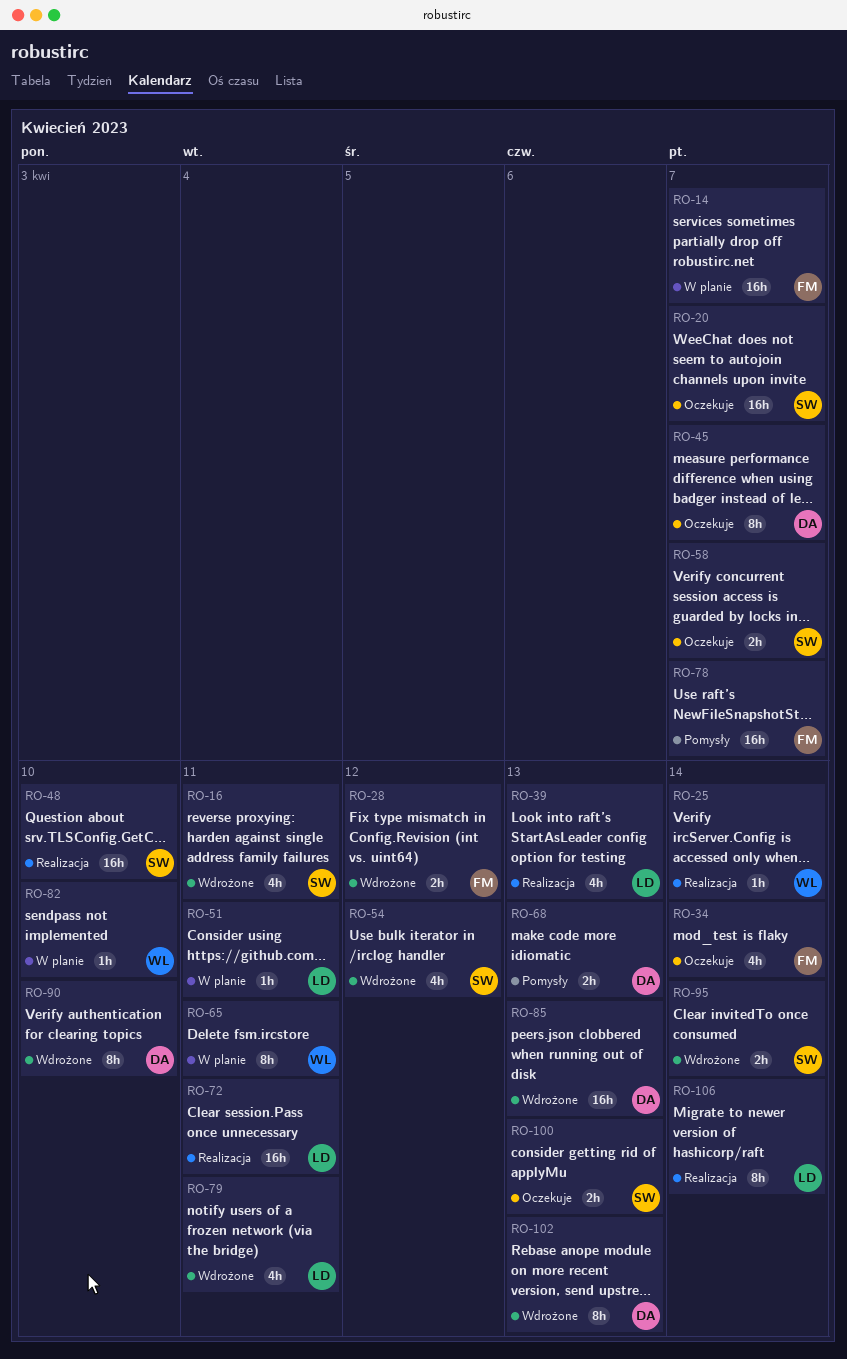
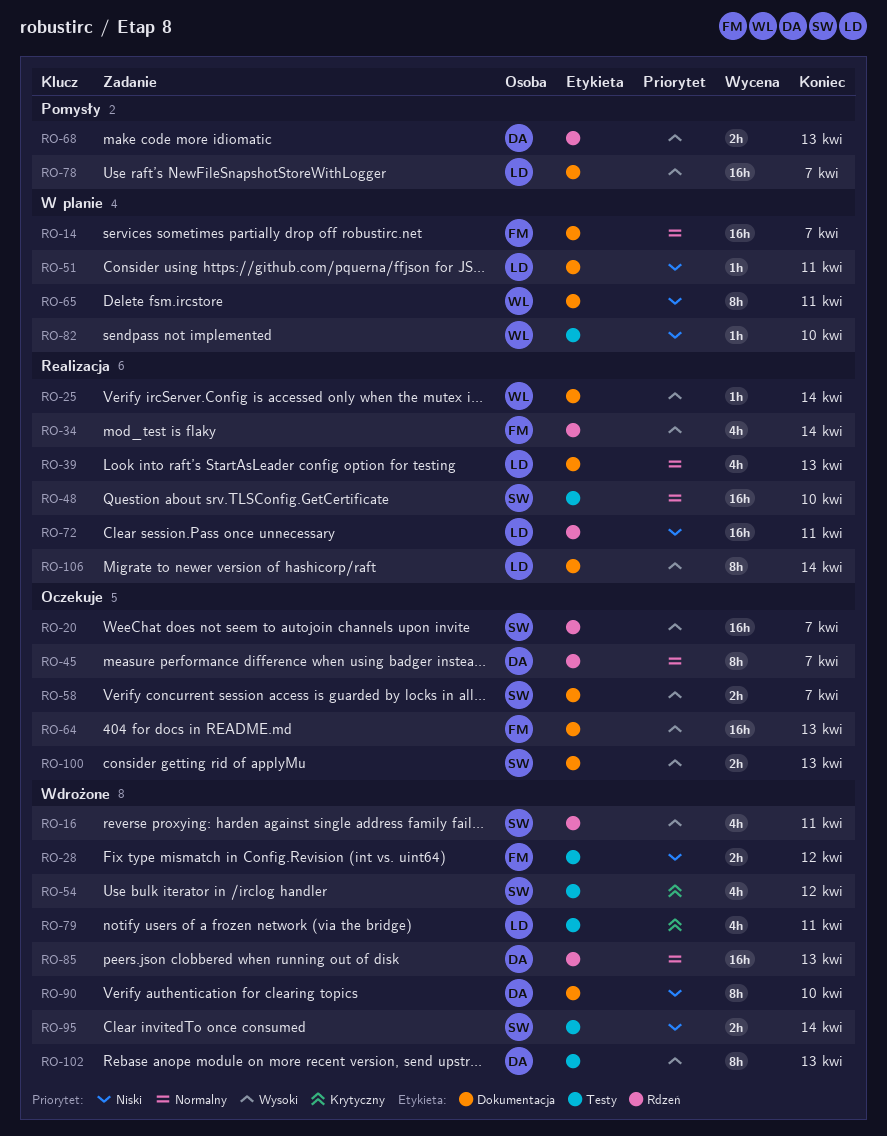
RO-34, status: Oczekuje -> Realizacja
RO-64: none -> present
RO-78, owner: FM -> LD

